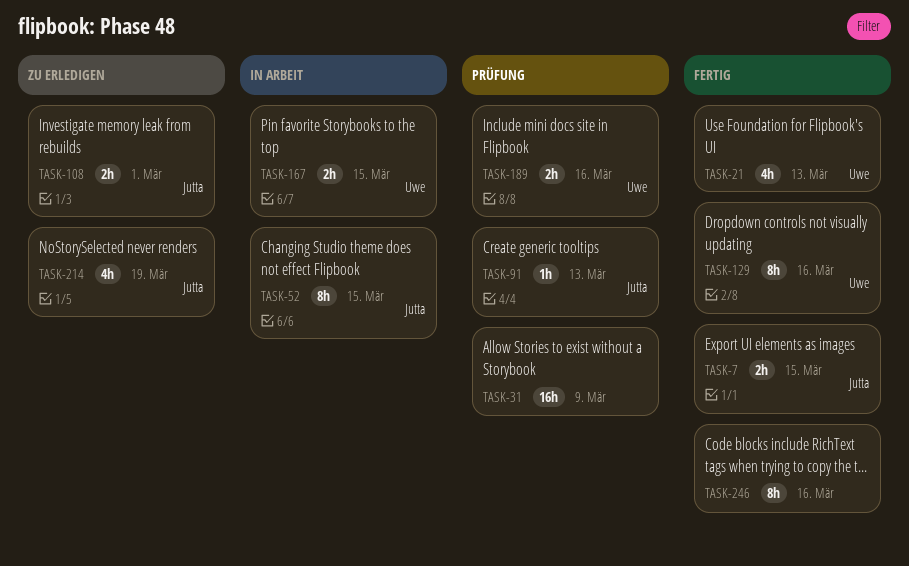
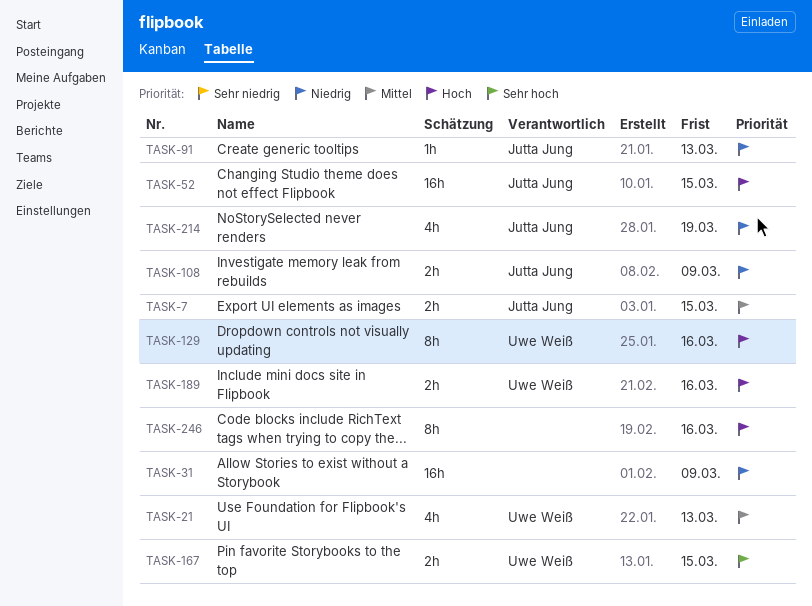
TASK-52, estimate: 8h -> 16h
TASK-108, due: Mar 1 -> Mar 9

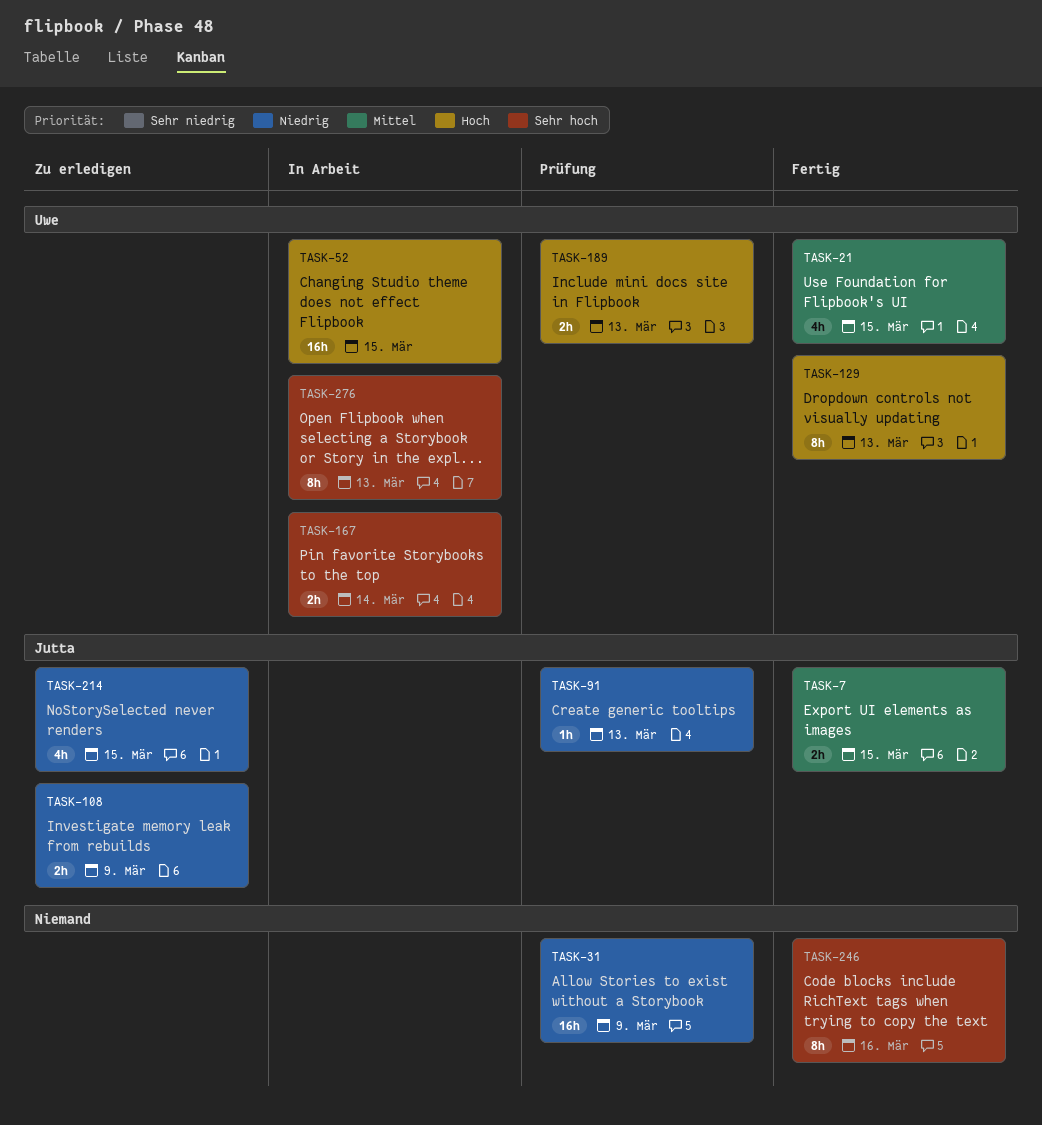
TASK-21, due: Mar 13 -> Mar 15
TASK-52, owner: Jutta Jung -> Uwe Weiß
TASK-129, due: Mar 16 -> Mar 13
TASK-167, due: Mar 15 -> Mar 14
TASK-189, due: Mar 16 -> Mar 13
TASK-214, due: Mar 19 -> Mar 15
TASK-246, priority: Hoch -> Sehr hoch
TASK-276: none -> present

